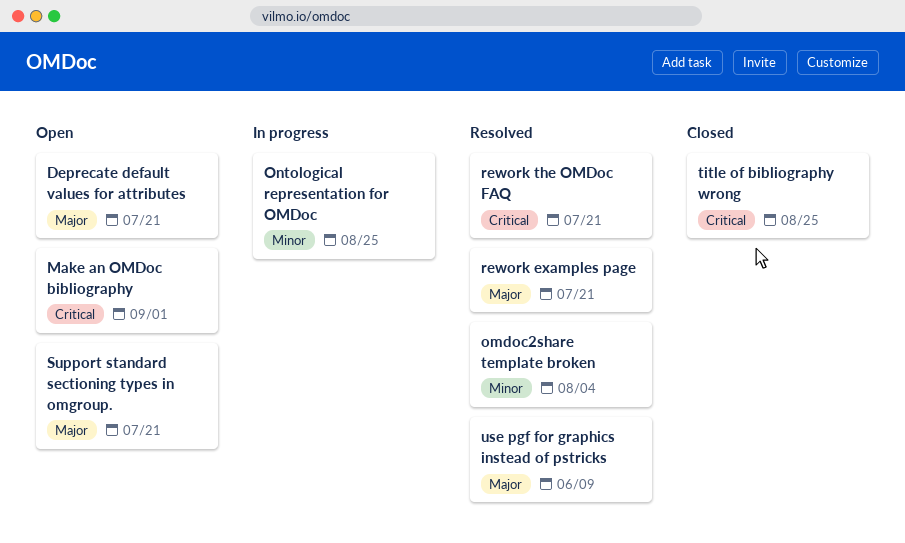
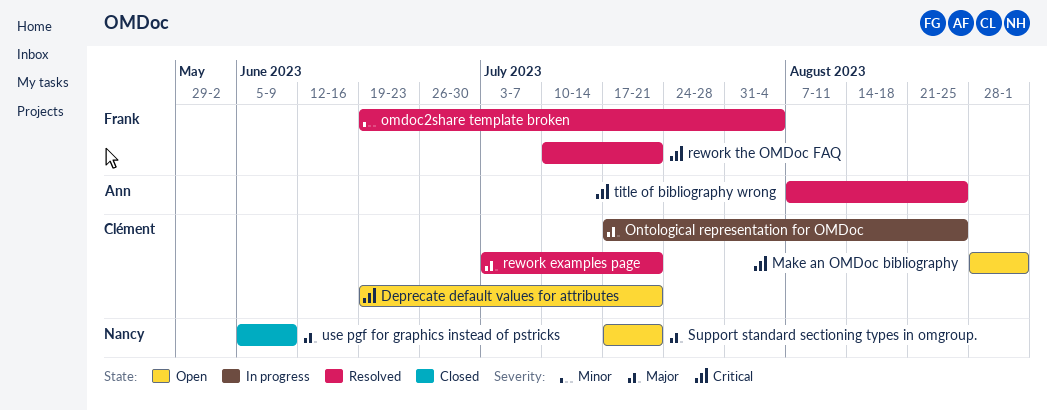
Deprecate default values for attributes, priority: Major -> Critical
Ontological representation for OMDoc, priority: Minor -> Major
title of bibliography wrong, status: Closed -> Resolved
use pgf for graphics instead of pstricks, status: Resolved -> Closed

